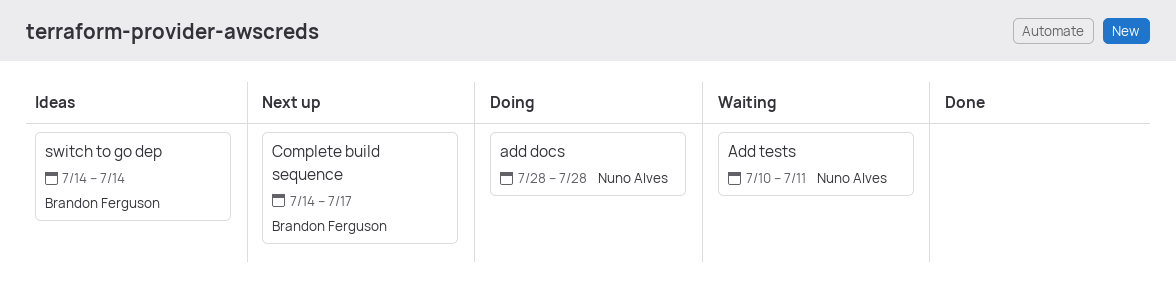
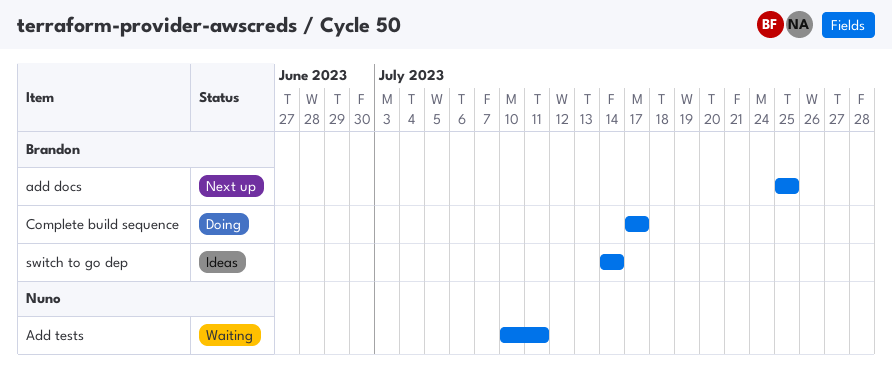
add docs, status: Doing -> Next up
add docs, owner: Nuno Alves -> Brandon Ferguson
add docs, start: Jul 28 -> Jul 25
add docs, due: Jul 28 -> Jul 25
Complete build sequence, status: Next up -> Doing
Complete build sequence, start: Jul 14 -> Jul 17

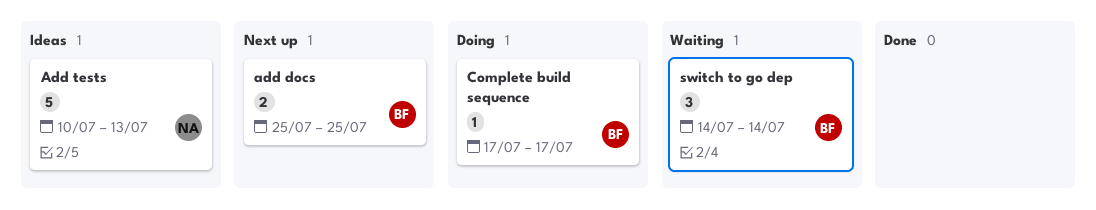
Add tests, status: Waiting -> Ideas
Add tests, due: Jul 11 -> Jul 13
switch to go dep, status: Ideas -> Waiting

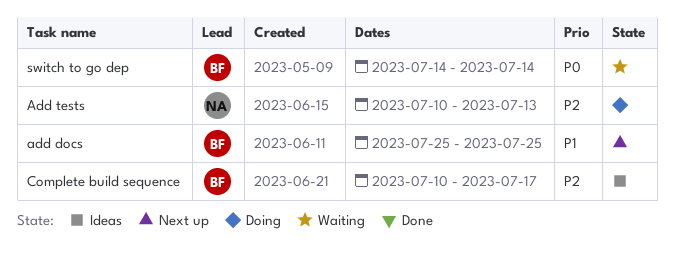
Add tests, status: Ideas -> Doing
Complete build sequence, status: Doing -> Ideas
Complete build sequence, start: Jul 17 -> Jul 10

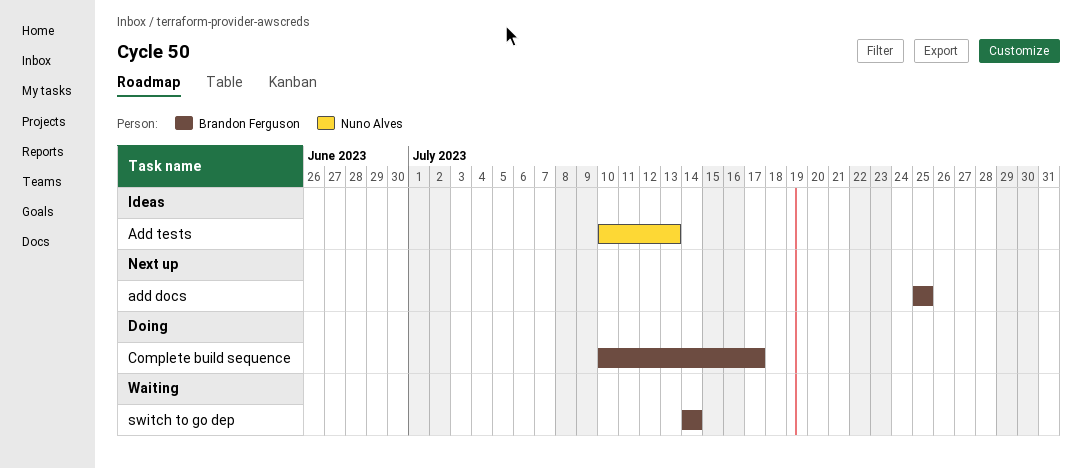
Add tests, status: Doing -> Ideas
Complete build sequence, status: Ideas -> Doing

